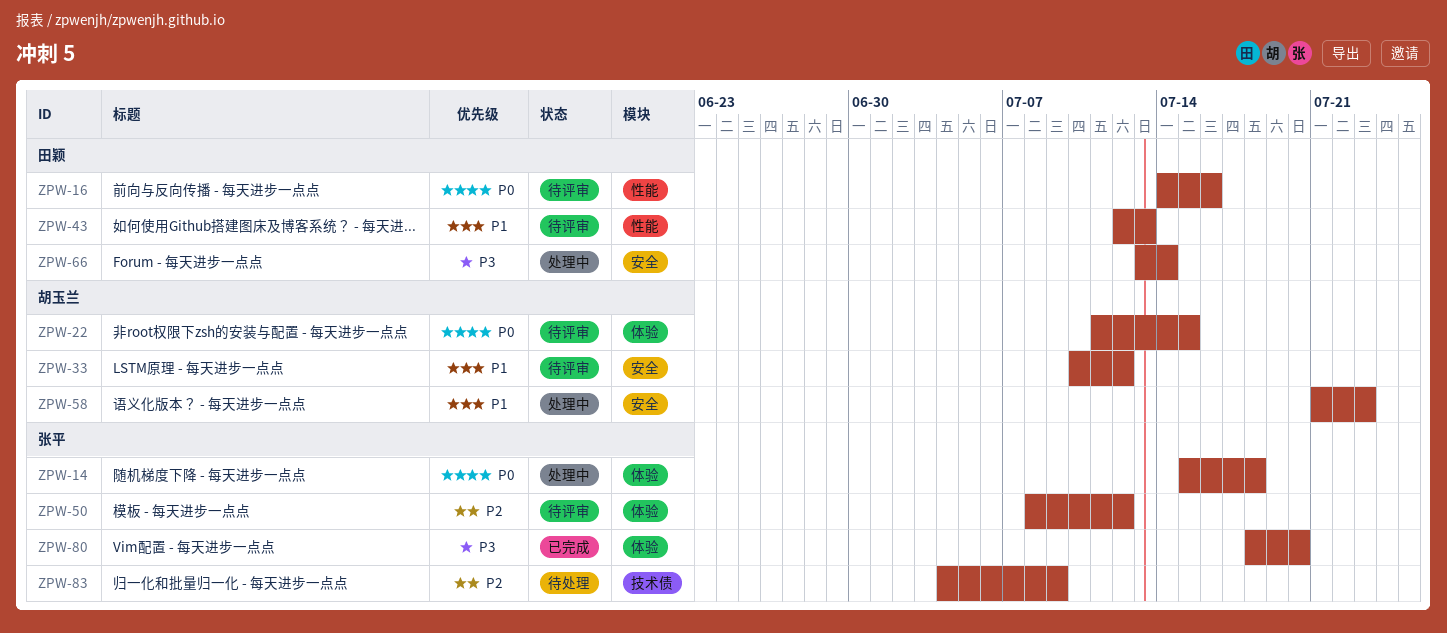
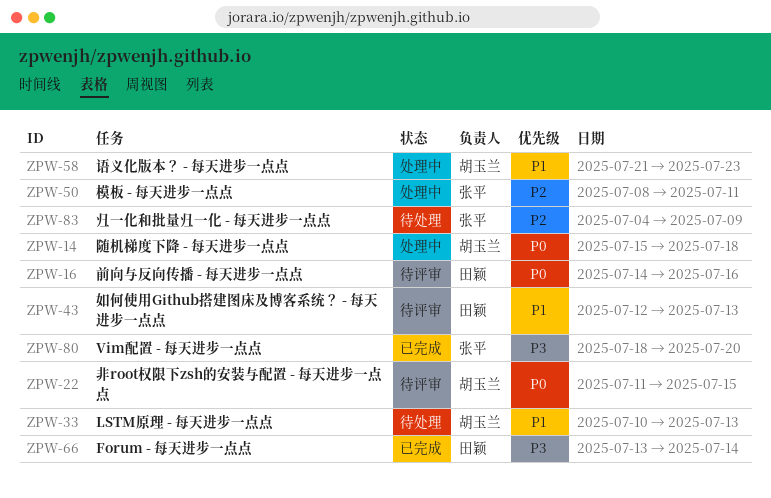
ZPW-14, owner: 张平 -> 胡玉兰
ZPW-33, status: 待评审 -> 待处理
ZPW-33, due: Jul 12 -> Jul 13
ZPW-50, status: 待评审 -> 处理中
ZPW-50, due: Jul 12 -> Jul 11
ZPW-66, status: 处理中 -> 已完成

